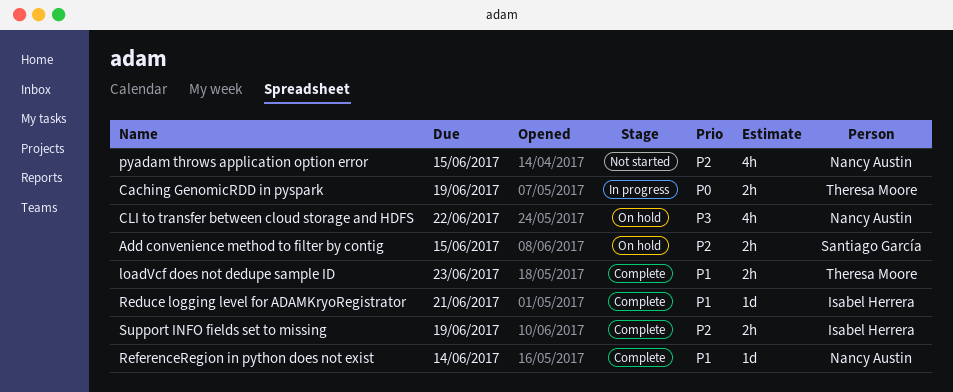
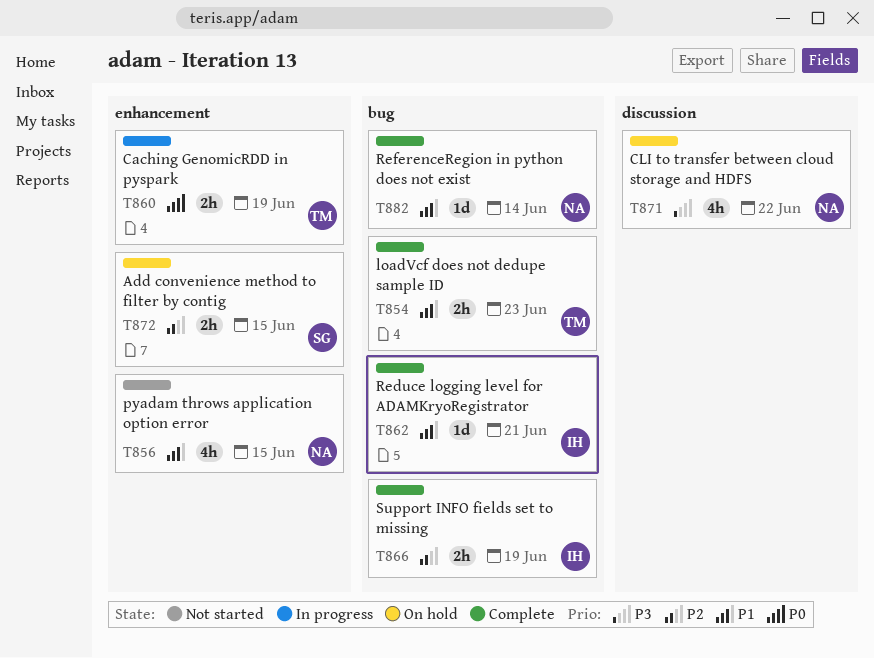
pyadam throws application option error, priority: P2 -> P1

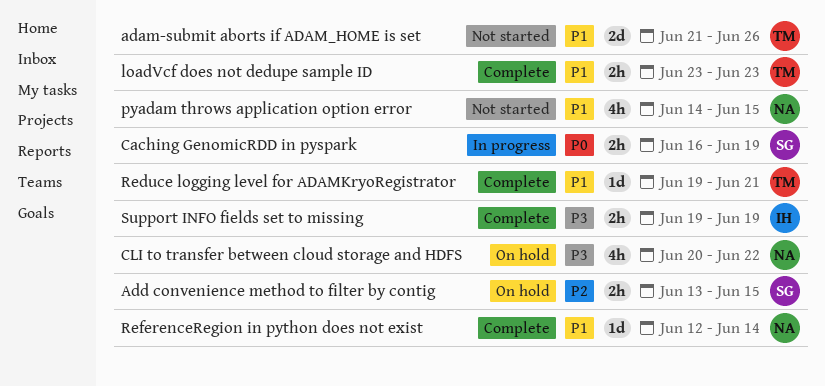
adam-submit aborts if ADAM_HOME is set: none -> present
Caching GenomicRDD in pyspark, owner: TM -> SG
Reduce logging level for ADAMKryoRegistrator, owner: IH -> TM
Support INFO fields set to missing, priority: P2 -> P3

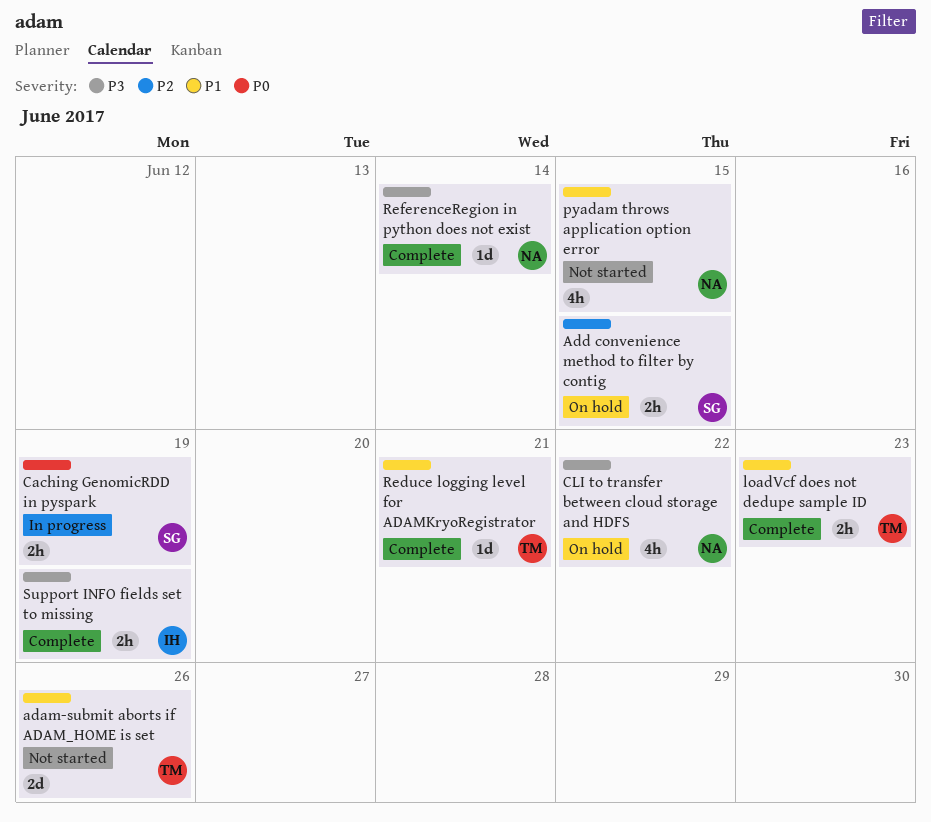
ReferenceRegion in python does not exist, priority: P1 -> P3

